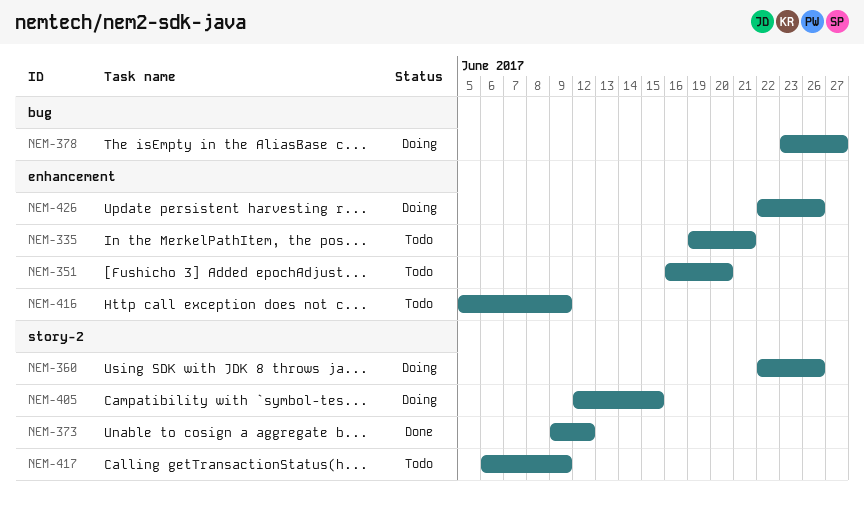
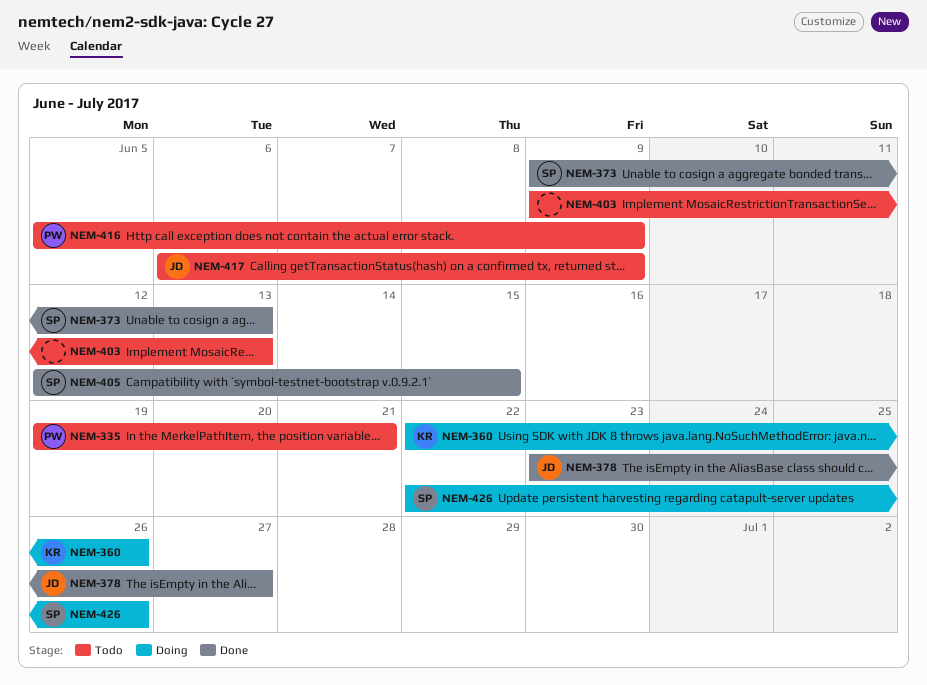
NEM-351: present -> none
NEM-373, due: Jun 12 -> Jun 13
NEM-378, status: Doing -> Done
NEM-403: none -> present
NEM-405, status: Doing -> Done

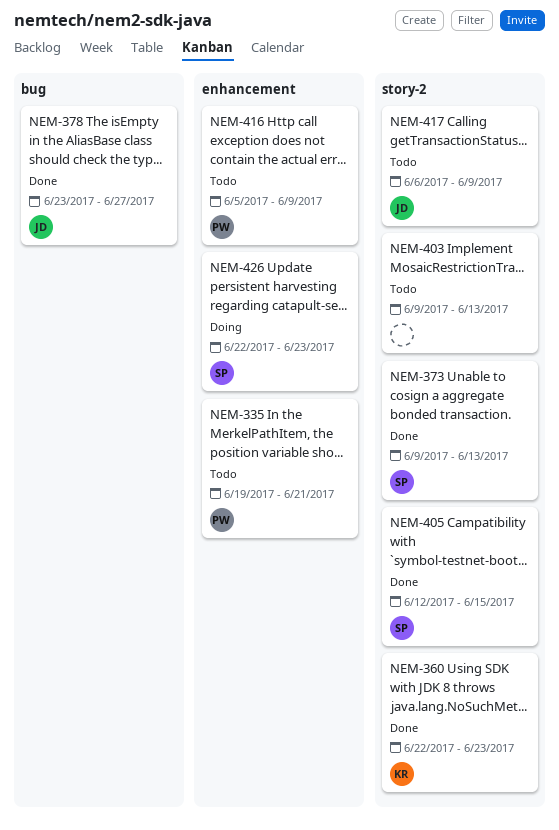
NEM-360, status: Doing -> Done
NEM-360, due: Jun 26 -> Jun 23
NEM-426, due: Jun 26 -> Jun 23

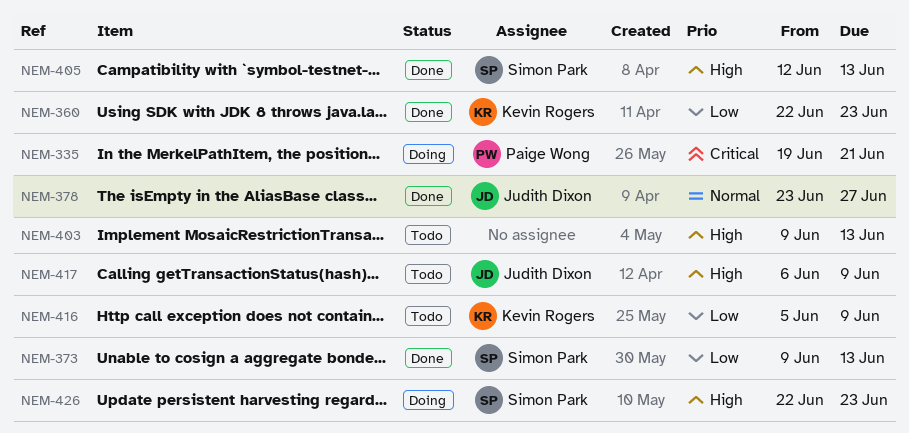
NEM-335, status: Todo -> Doing
NEM-405, due: Jun 15 -> Jun 13
NEM-416, owner: Paige Wong -> Kevin Rogers

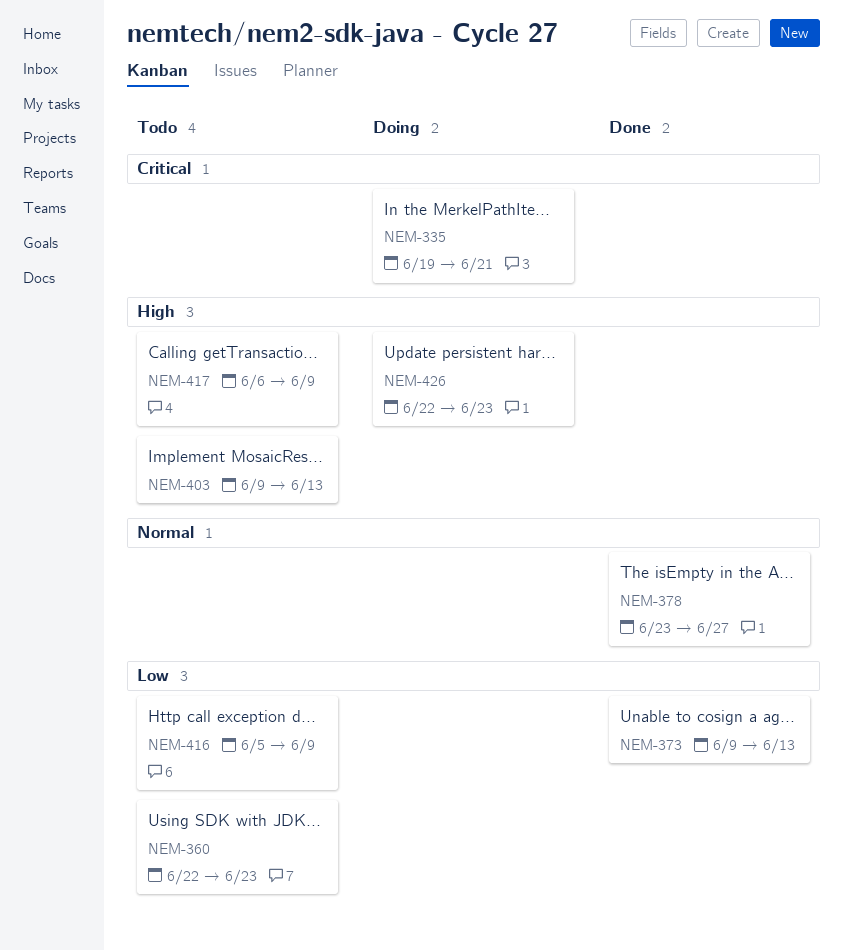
NEM-360, status: Done -> Todo
NEM-405: present -> none

